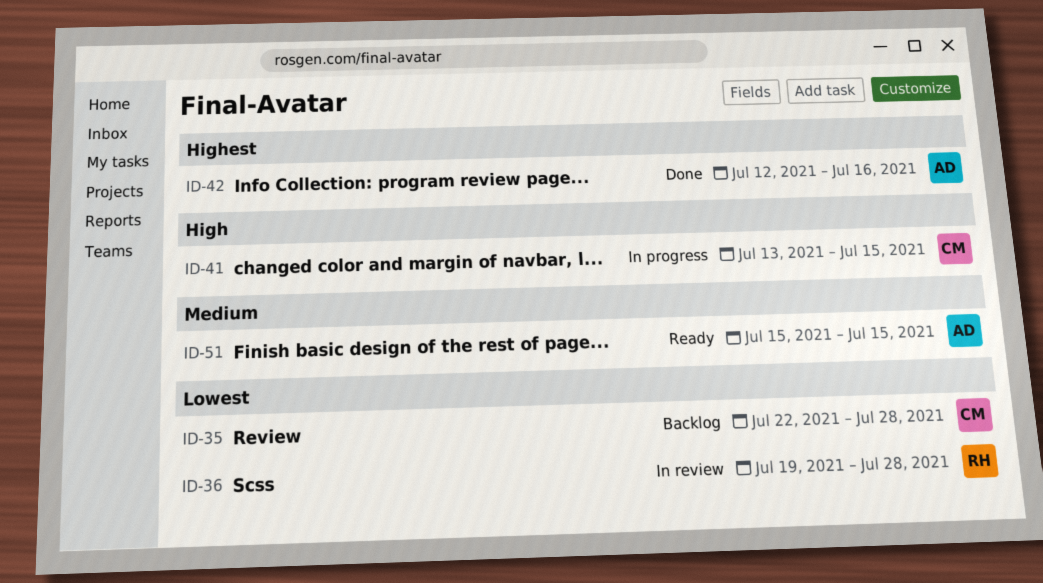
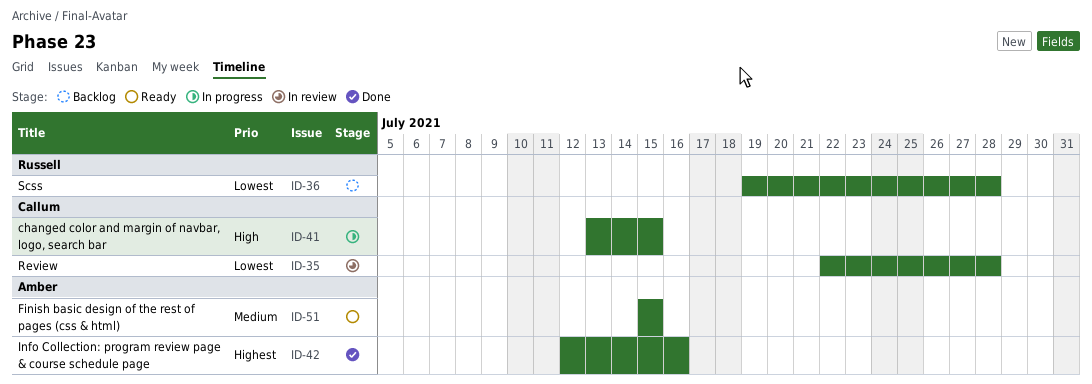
ID-35, status: Backlog -> In review
ID-36, status: In review -> Backlog

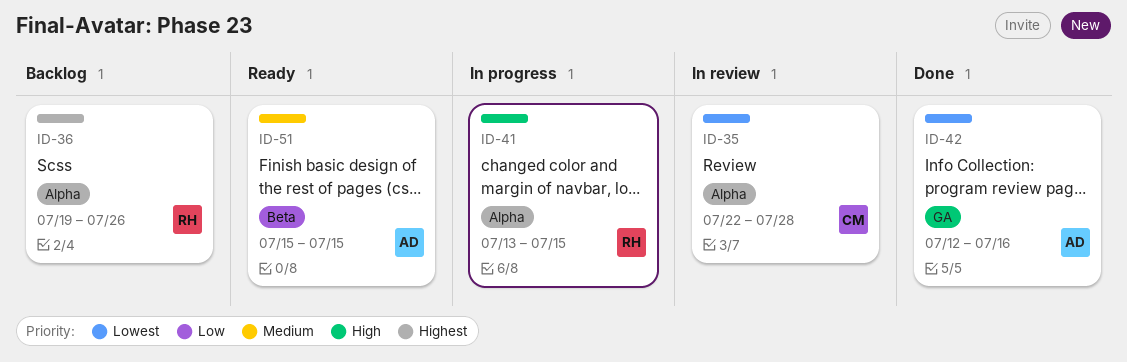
ID-36, priority: Lowest -> Highest
ID-36, due: Jul 28 -> Jul 26
ID-41, owner: Callum -> Russell
ID-42, priority: Highest -> Lowest

